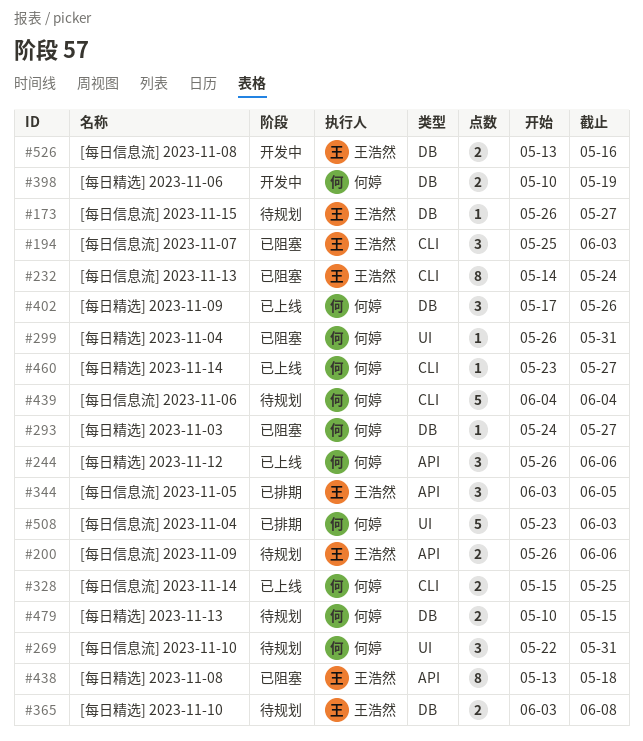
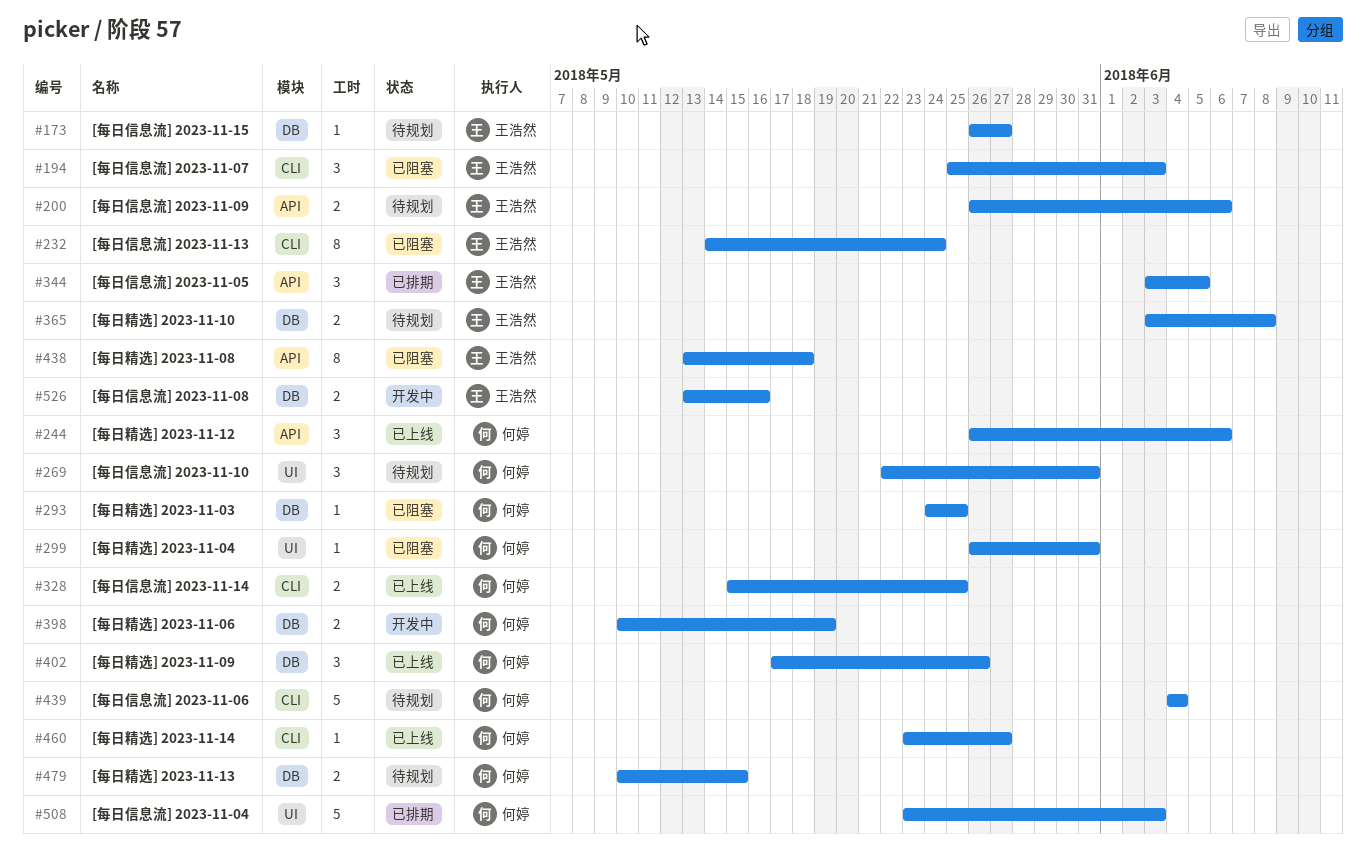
#293, due: May 27 -> May 25

